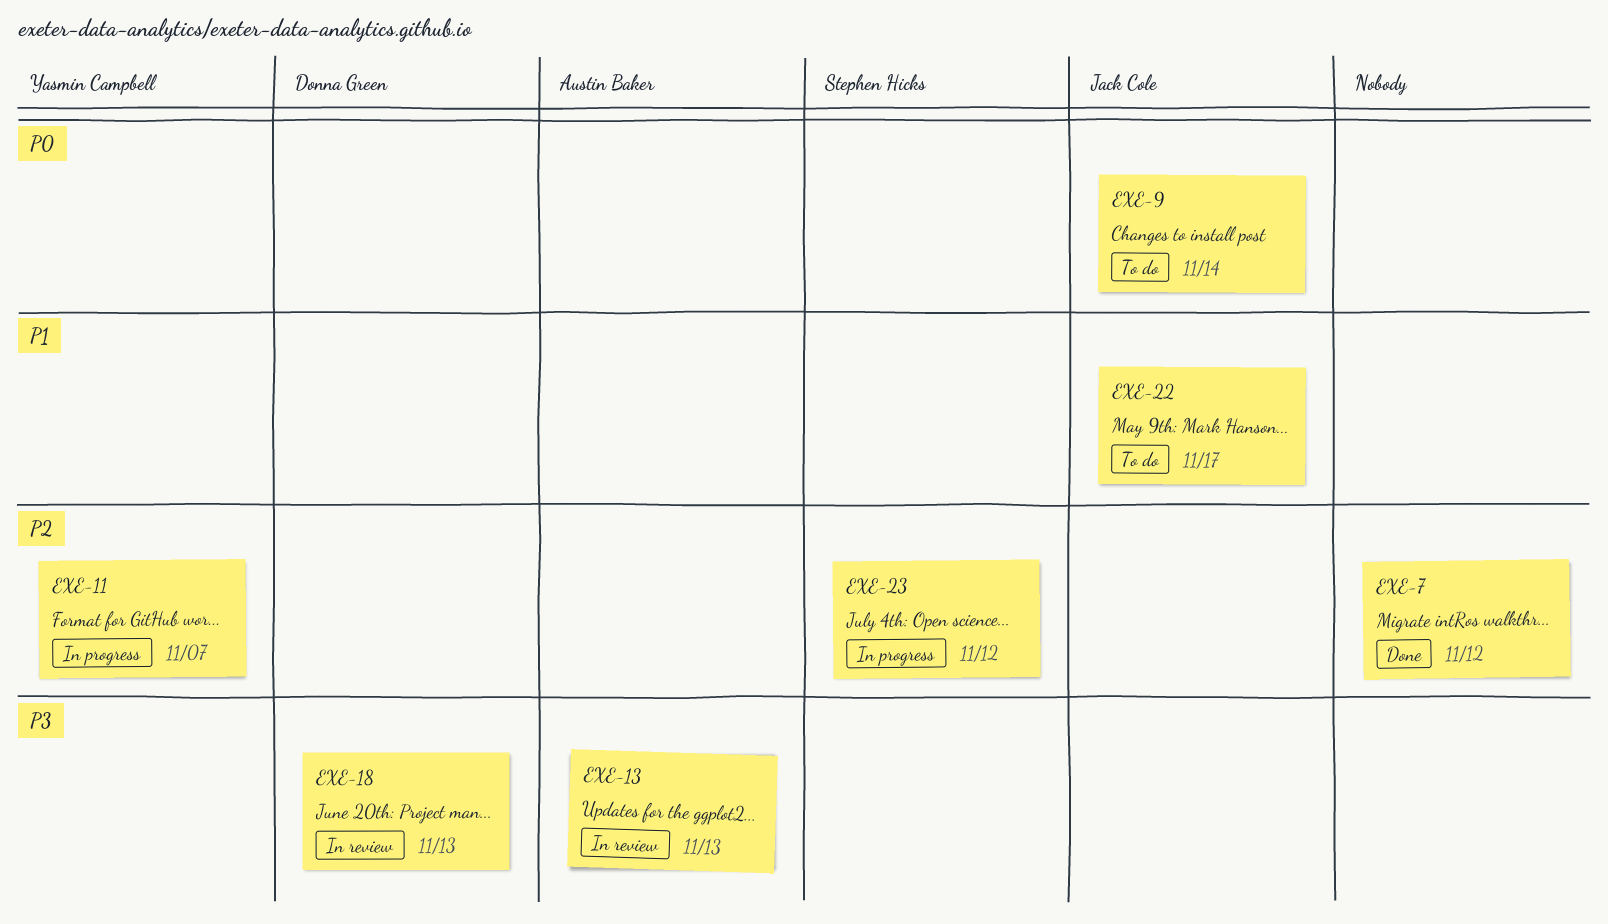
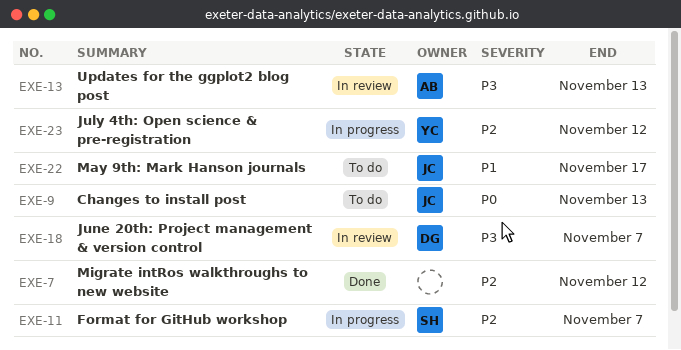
EXE-9, due: Nov 14 -> Nov 13
EXE-11, owner: Yasmin Campbell -> Stephen Hicks
EXE-18, due: Nov 13 -> Nov 7
EXE-23, owner: Stephen Hicks -> Yasmin Campbell

